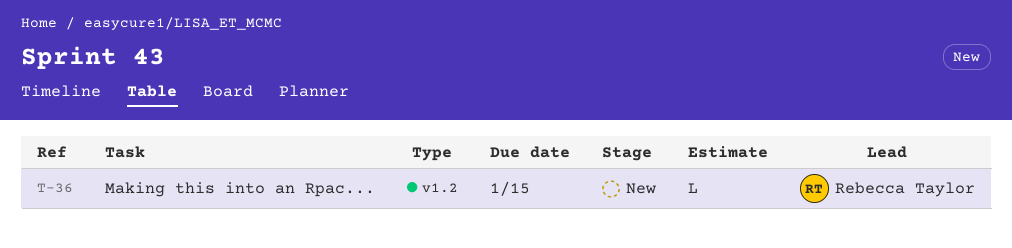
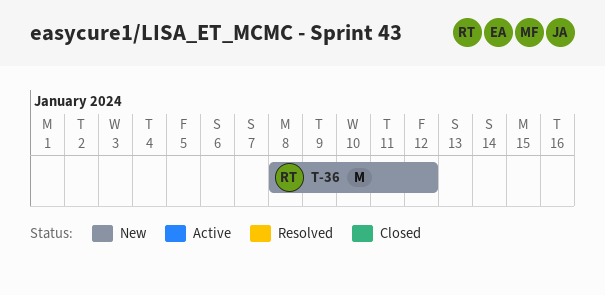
T-36, estimate: L -> M
T-36, due: Jan 15 -> Jan 12

